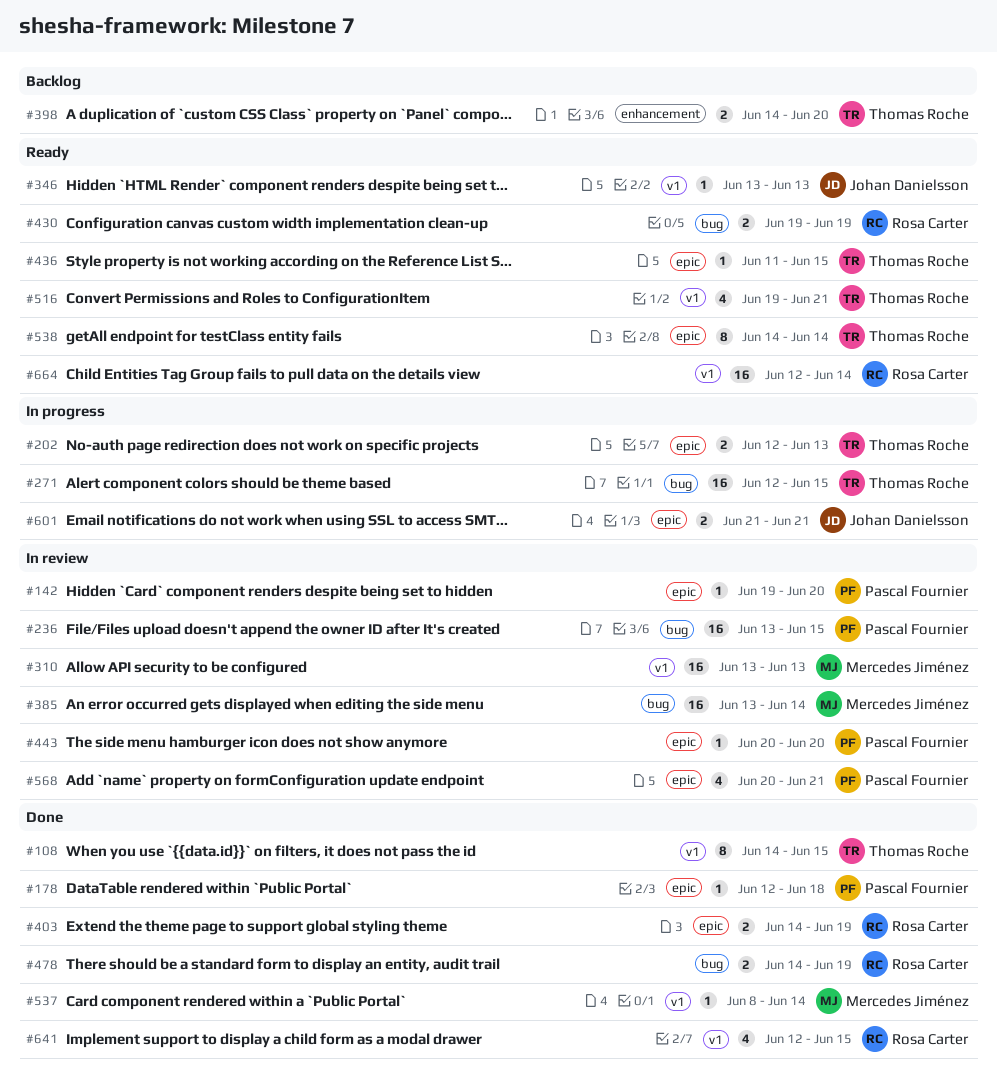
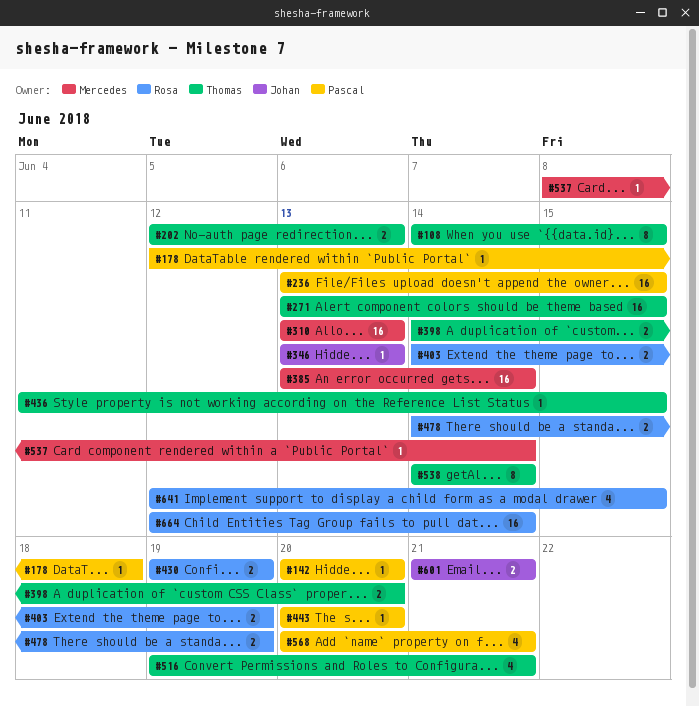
#142, start: Jun 19 -> Jun 20
#271, start: Jun 12 -> Jun 13

